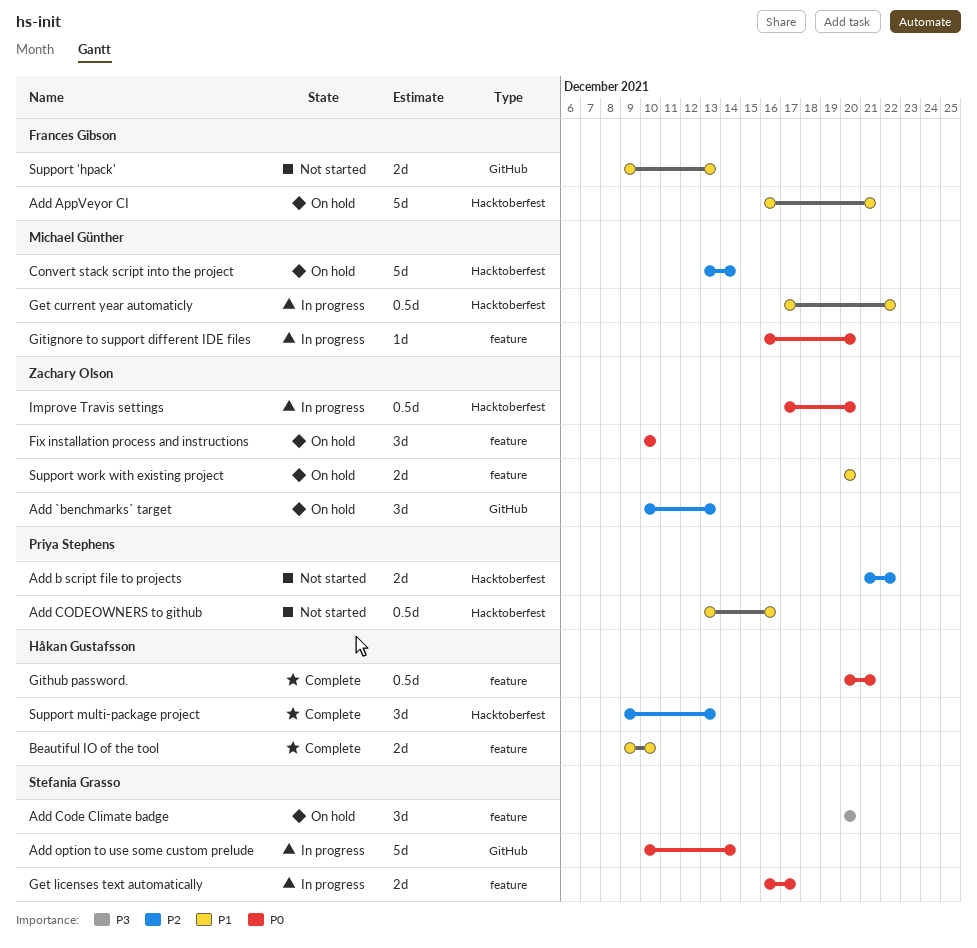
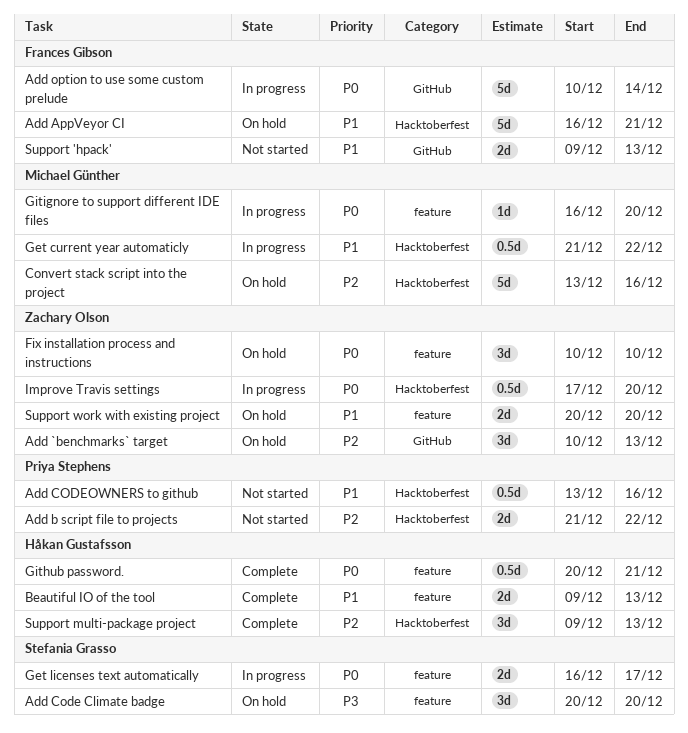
Add option to use some custom prelude, owner: Stefania Grasso -> Frances Gibson
Beautiful IO of the tool, due: Dec 10 -> Dec 13
Convert stack script into the project, due: Dec 14 -> Dec 16
Get current year automaticly, start: Dec 17 -> Dec 21

